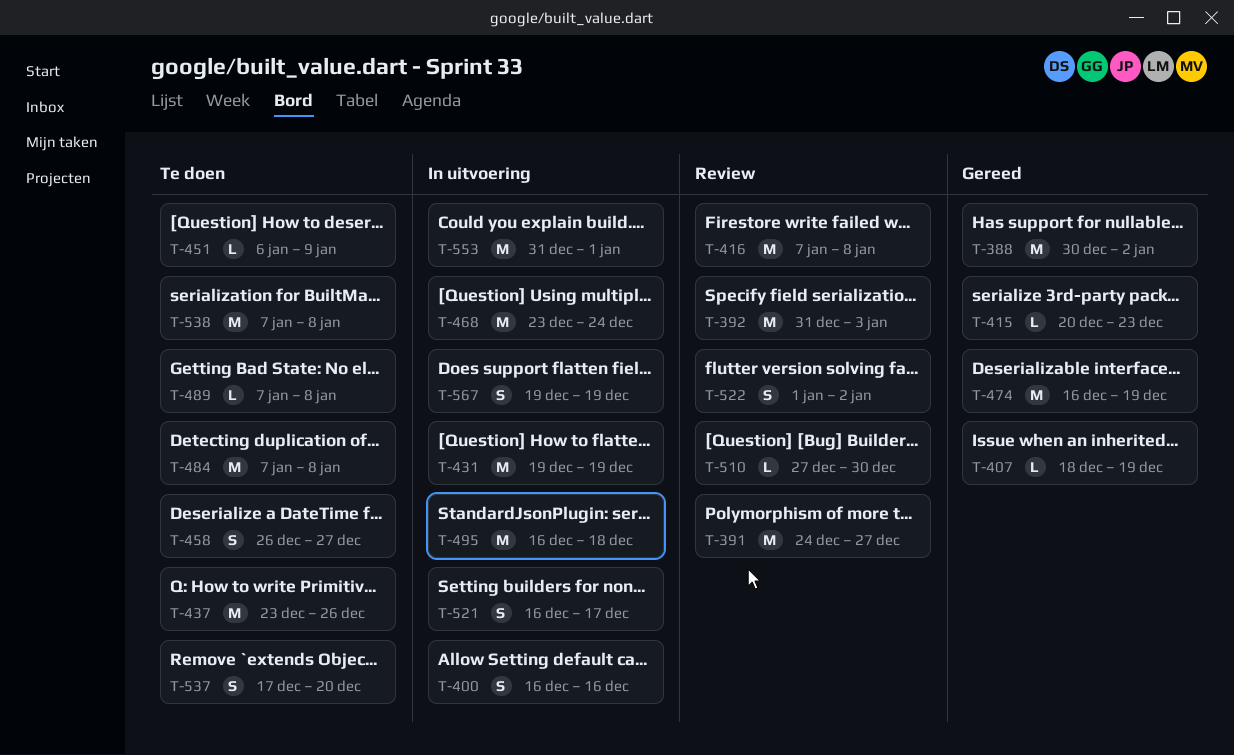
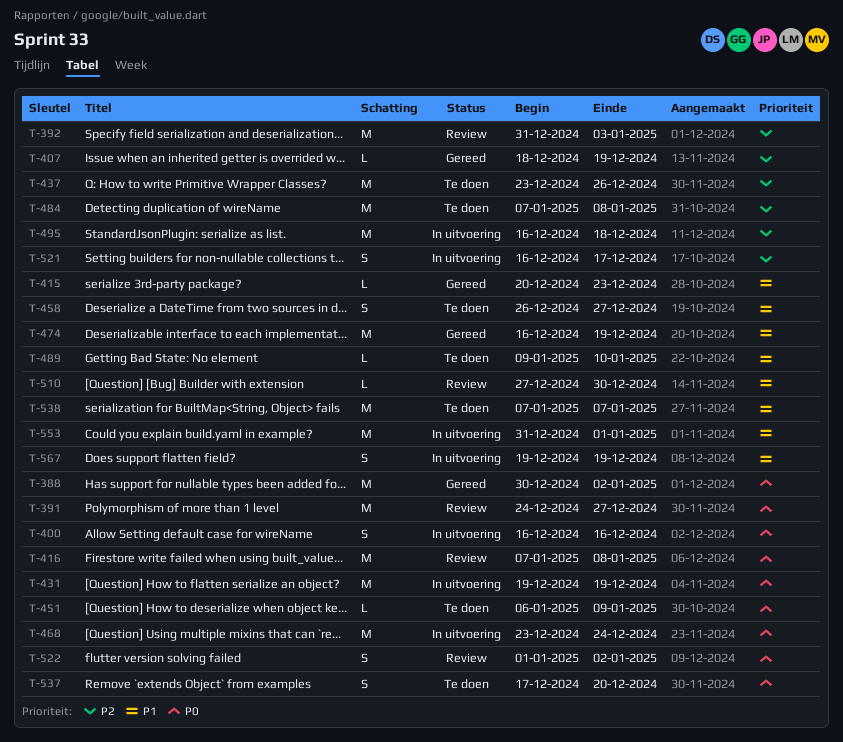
T-489, start: Jan 7 -> Jan 9
T-489, due: Jan 8 -> Jan 10
T-538, due: Jan 8 -> Jan 7

